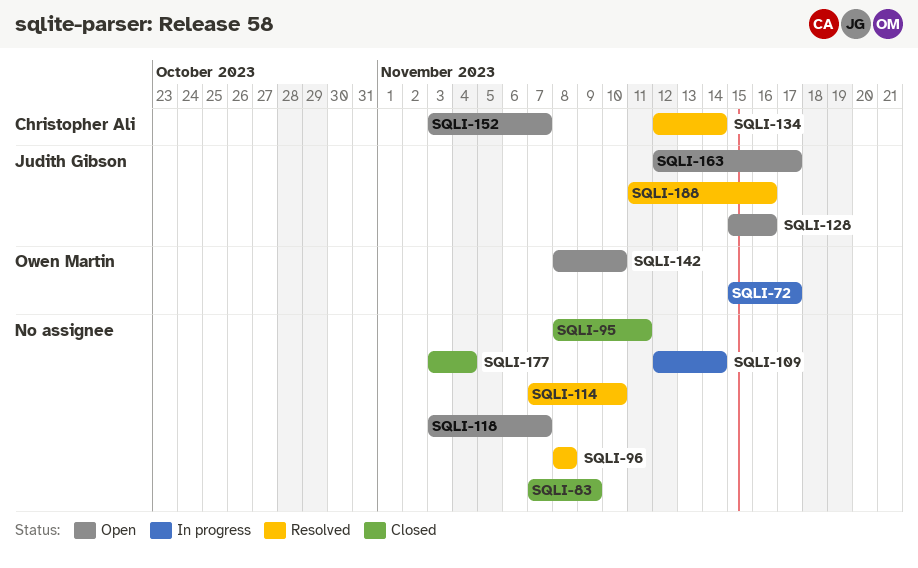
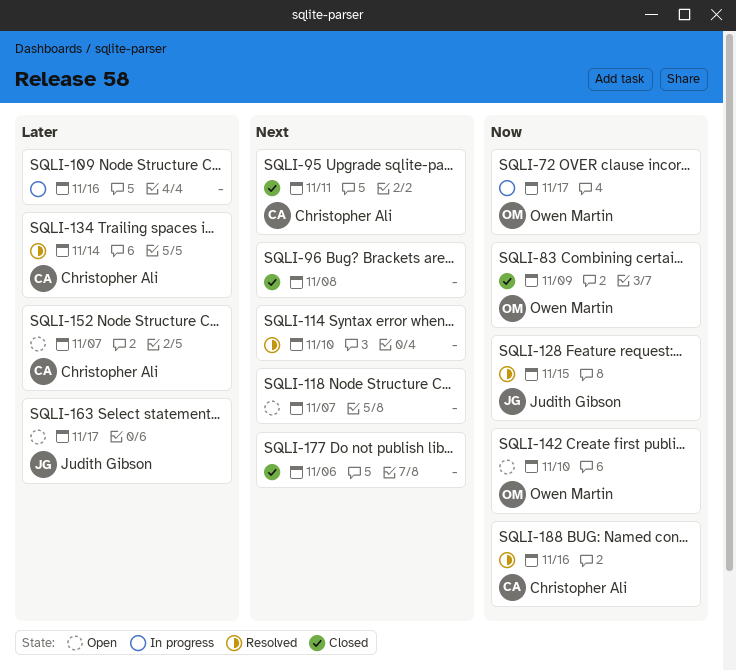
SQLI-83, owner: none -> Owen Martin
SQLI-95, owner: none -> Christopher Ali
SQLI-96, status: Resolved -> Closed
SQLI-109, due: Nov 14 -> Nov 16
SQLI-128, status: Open -> Resolved
SQLI-128, due: Nov 16 -> Nov 15
SQLI-177, due: Nov 4 -> Nov 6
SQLI-188, owner: Judith Gibson -> Christopher Ali

